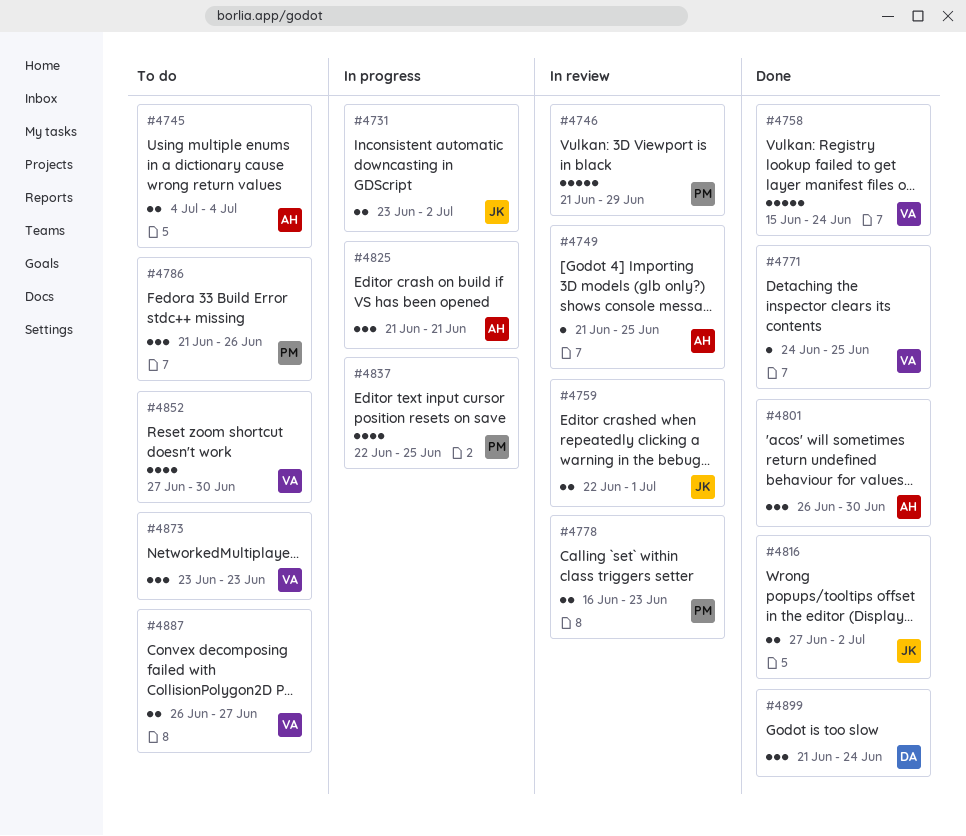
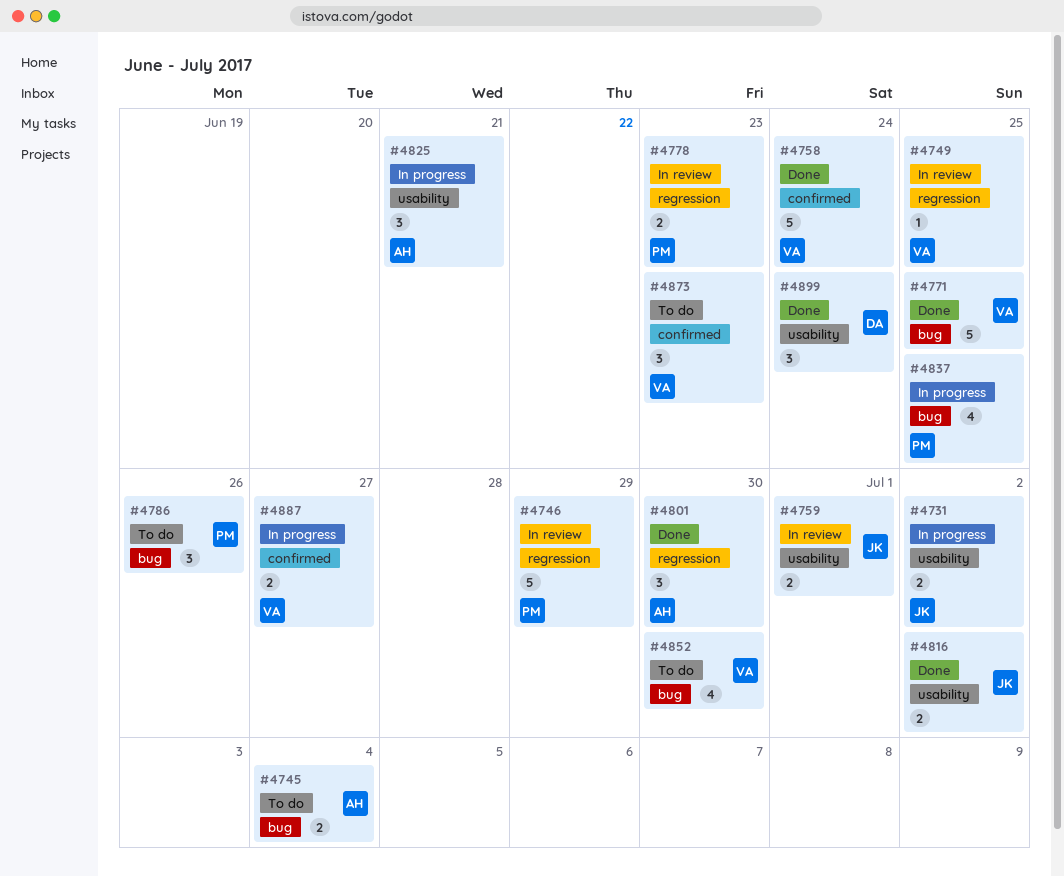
#4749, owner: AH -> VA
#4771, estimate: 1 -> 5
#4887, status: To do -> In progress

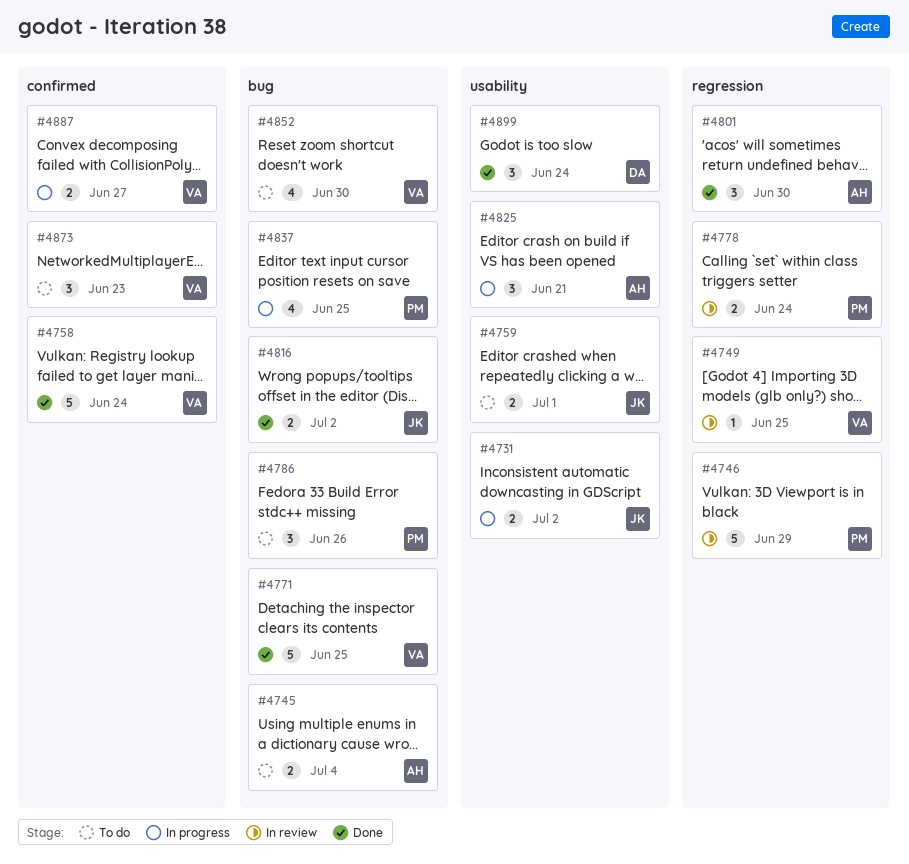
#4759, status: In review -> To do
#4778, due: Jun 23 -> Jun 24
#4816, label: usability -> bug

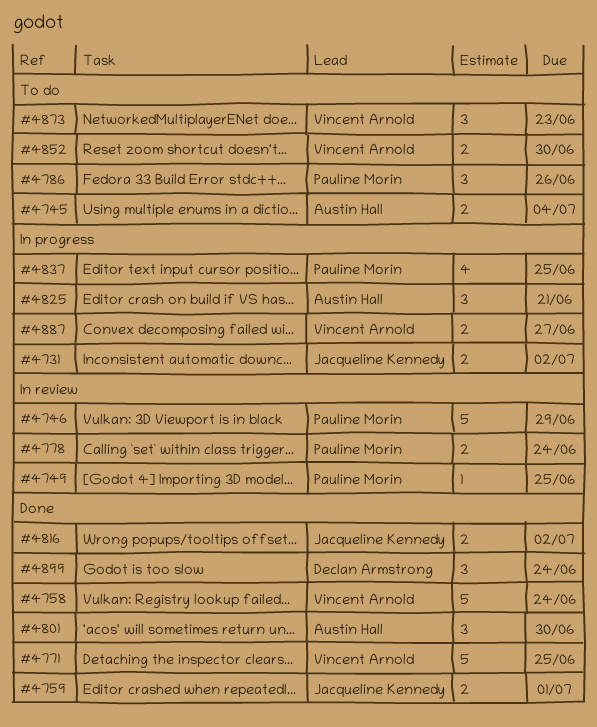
#4749, owner: Vincent Arnold -> Pauline Morin
#4759, status: To do -> Done
#4852, estimate: 4 -> 2

